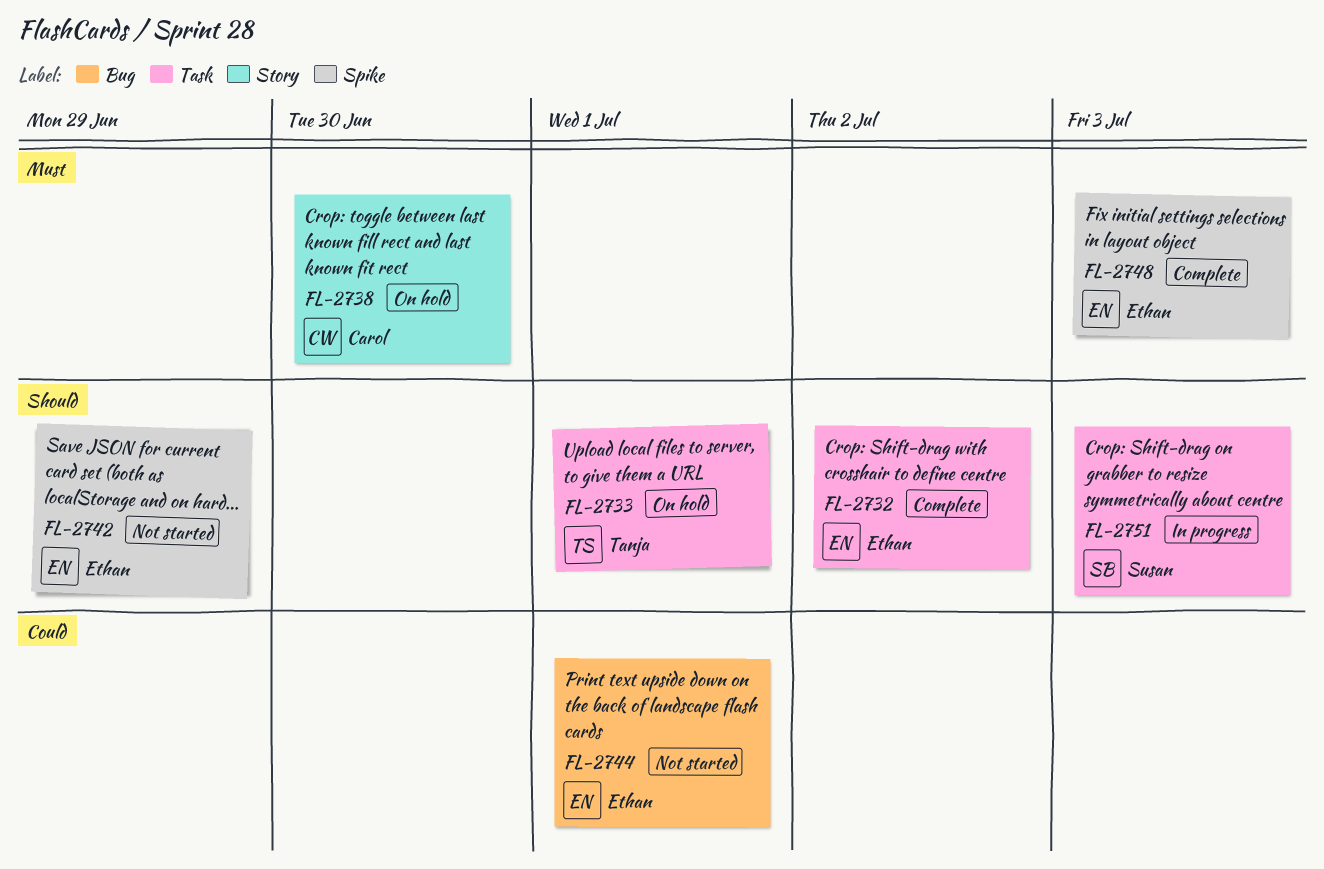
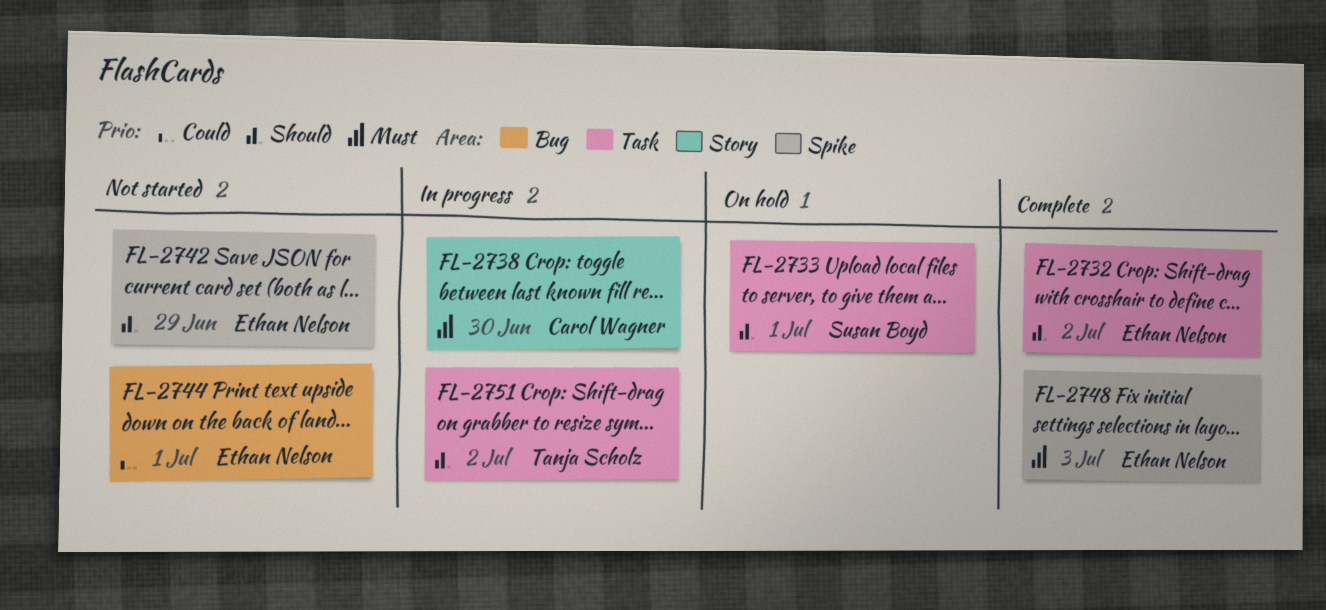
FL-2733, owner: Tanja Scholz -> Susan Boyd
FL-2738, status: On hold -> In progress
FL-2751, owner: Susan Boyd -> Tanja Scholz
FL-2751, due: Jul 3 -> Jul 2

